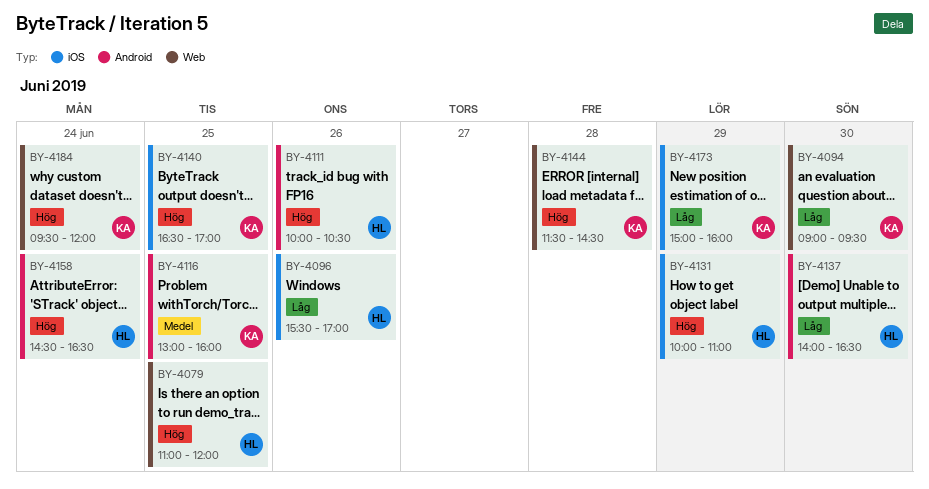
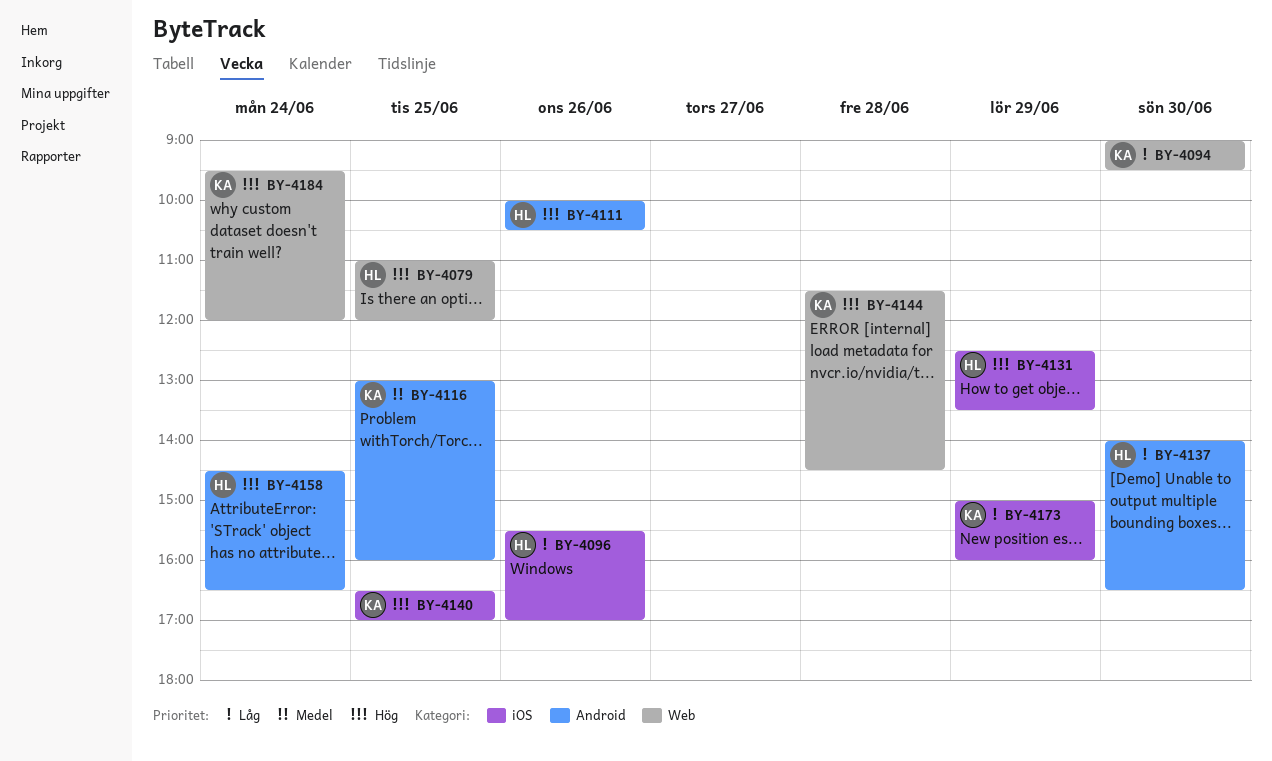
BY-4131, begins: 10:00 -> 12:30
BY-4131, ends: 11:00 -> 13:30

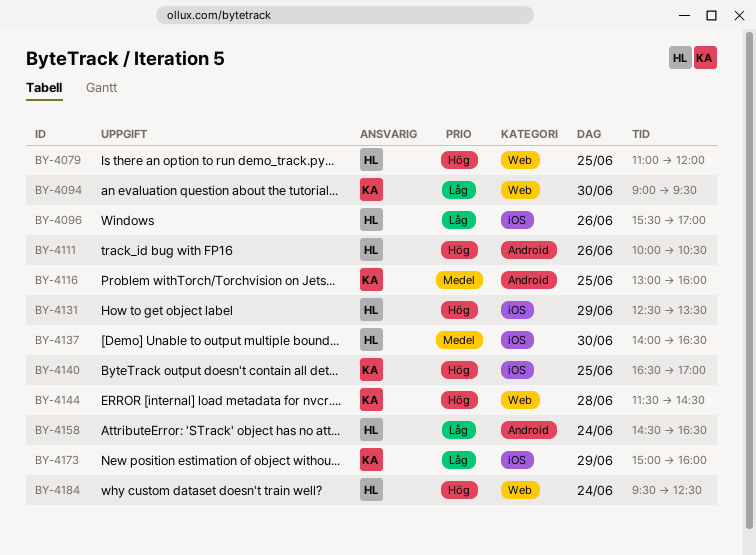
BY-4137, priority: Låg -> Medel
BY-4137, label: Android -> iOS
BY-4158, priority: Hög -> Låg
BY-4184, owner: KA -> HL
BY-4184, ends: 12:00 -> 12:30

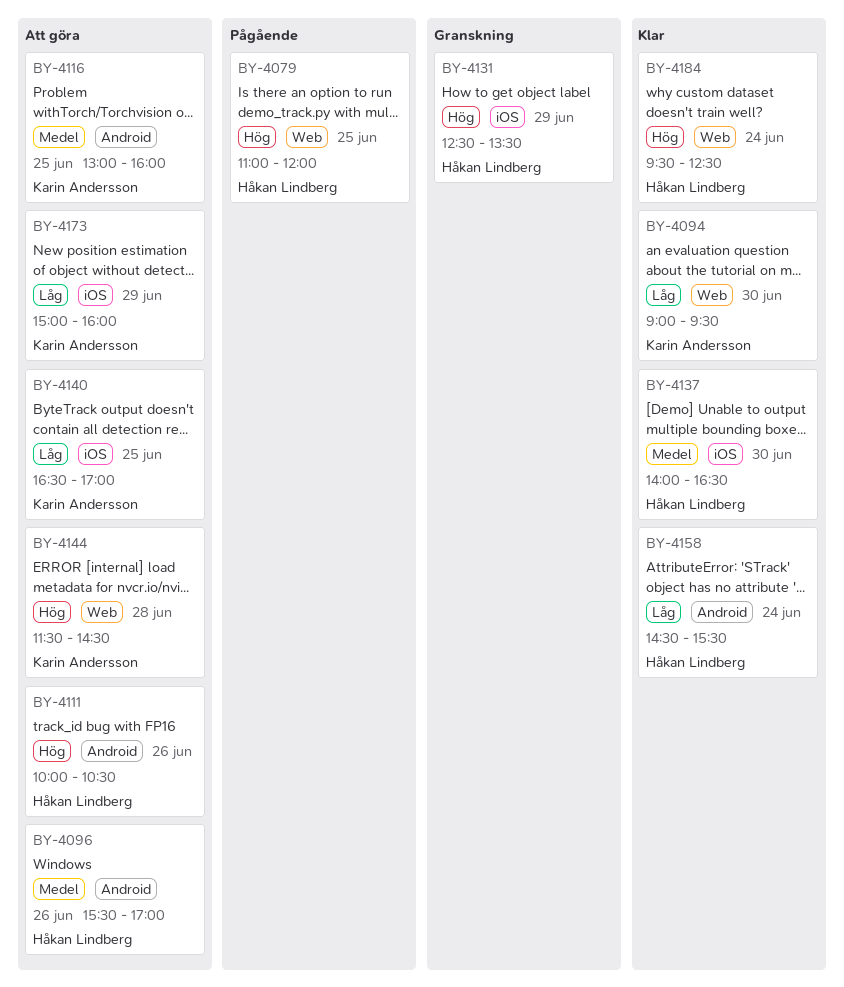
BY-4096, priority: Låg -> Medel
BY-4096, label: iOS -> Android
BY-4140, priority: Hög -> Låg
BY-4158, ends: 16:30 -> 15:30

